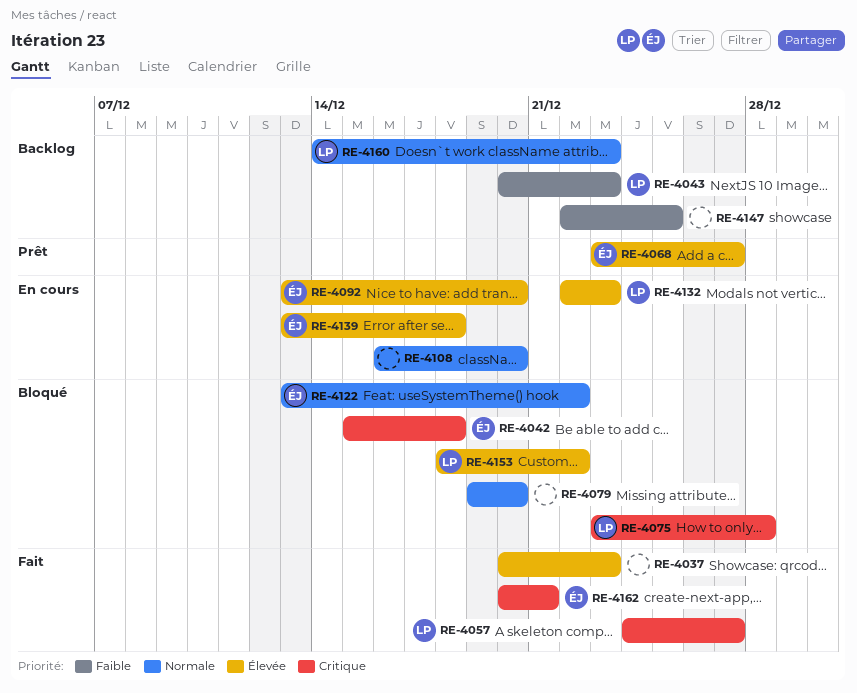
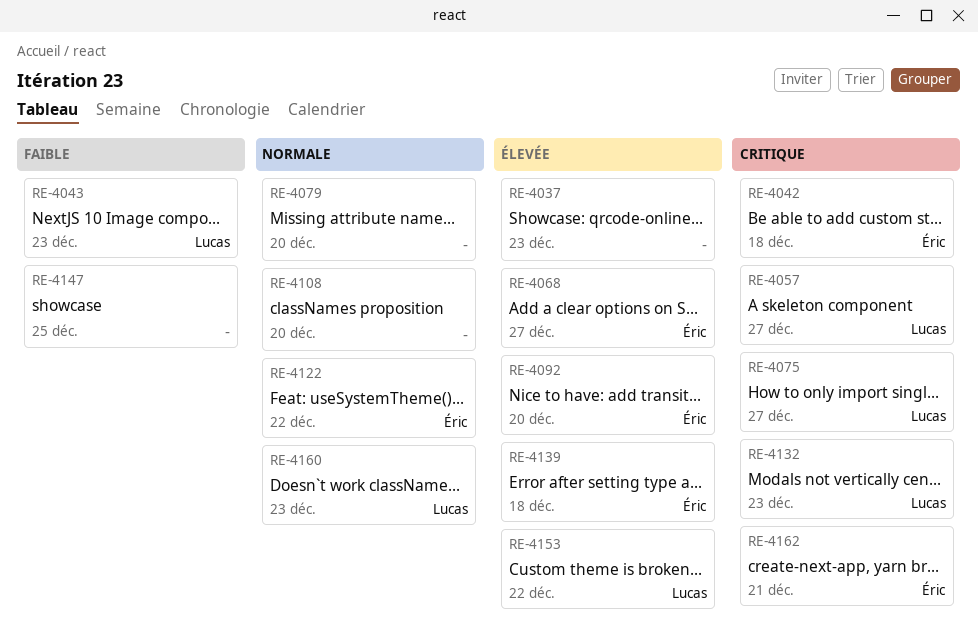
RE-4075, due: Dec 28 -> Dec 27
RE-4132, priority: Élevée -> Critique

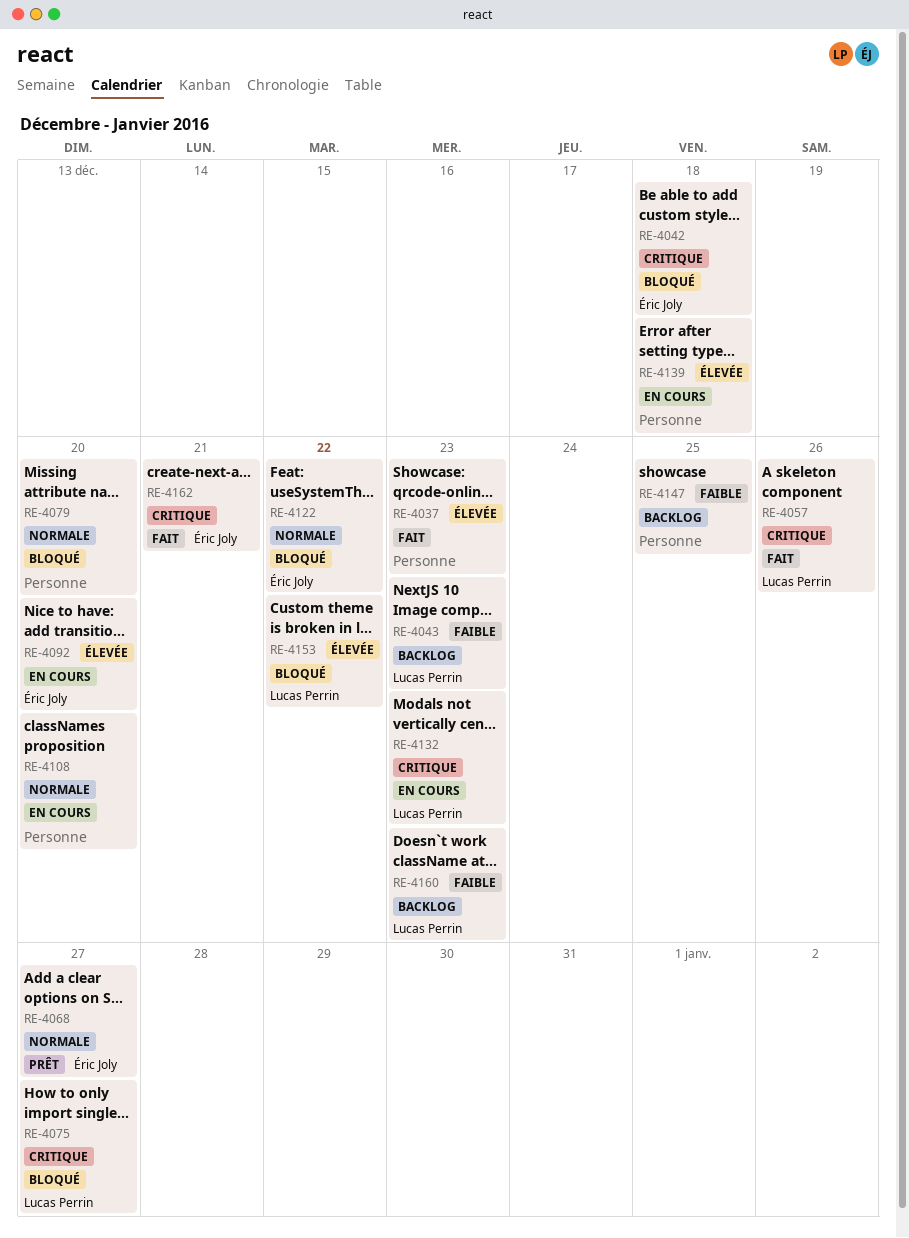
RE-4057, due: Dec 27 -> Dec 26
RE-4068, priority: Élevée -> Normale
RE-4139, owner: Éric Joly -> none
RE-4160, priority: Normale -> Faible

